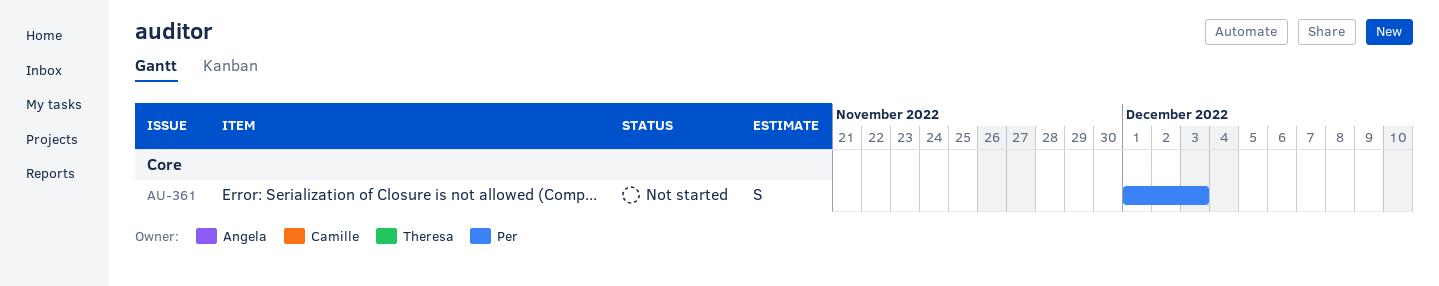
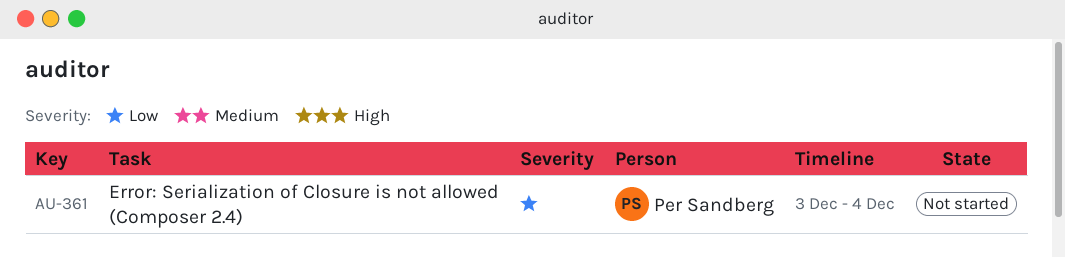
AU-361, start: Dec 1 -> Dec 3
AU-361, due: Dec 3 -> Dec 4

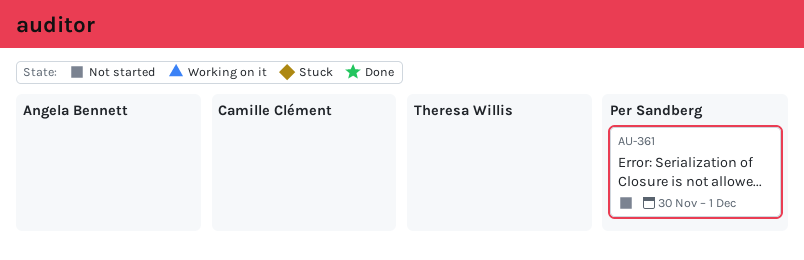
AU-361, start: Dec 3 -> Nov 30
AU-361, due: Dec 4 -> Dec 1

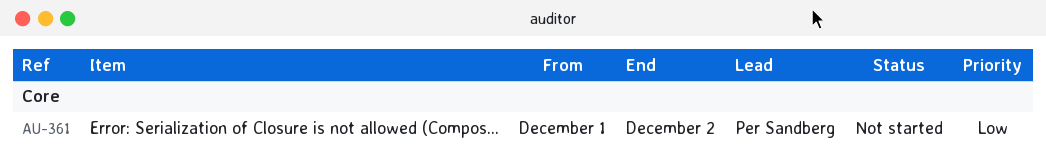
AU-361, start: Nov 30 -> Dec 1
AU-361, due: Dec 1 -> Dec 2

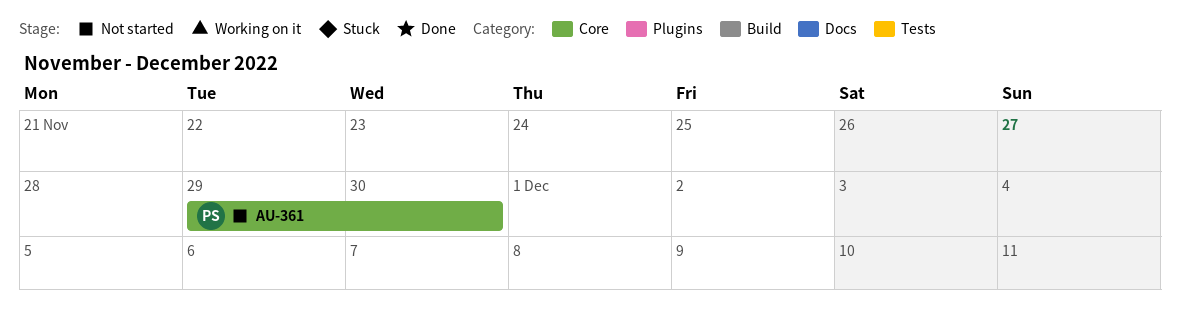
AU-361, start: Dec 1 -> Nov 29
AU-361, due: Dec 2 -> Nov 30

